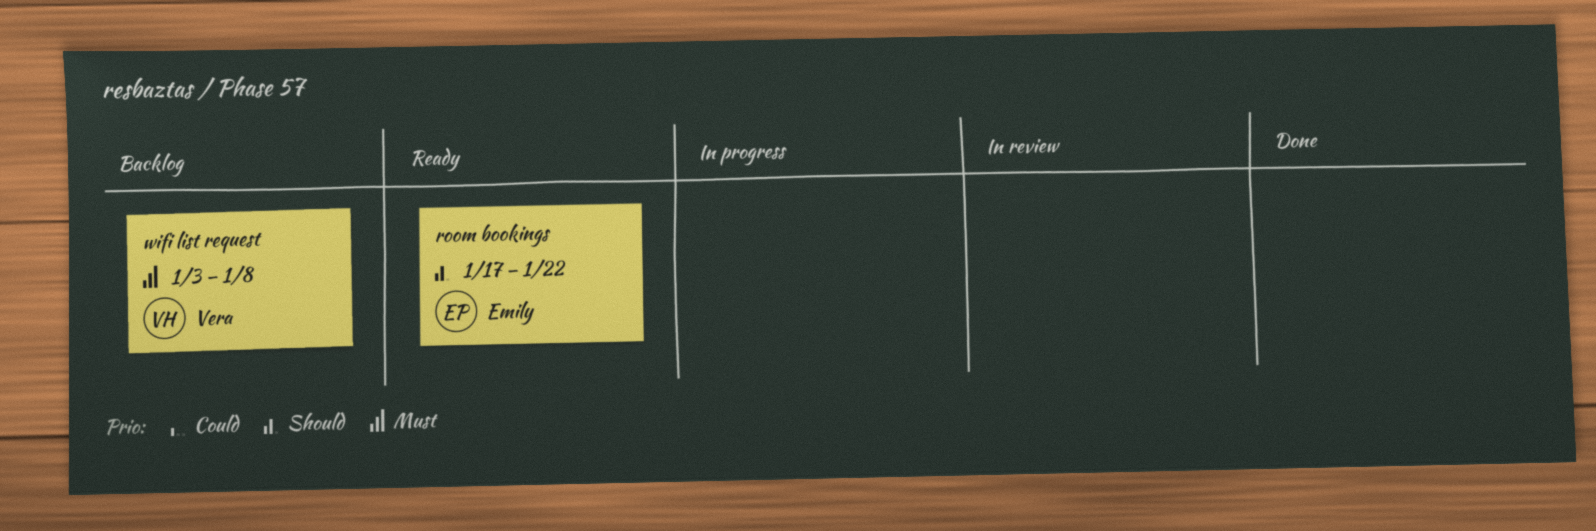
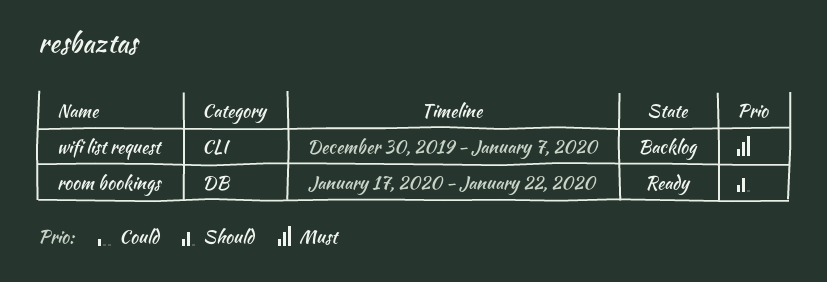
wifi list request, start: Jan 3 -> Dec 30
wifi list request, due: Jan 8 -> Jan 7

